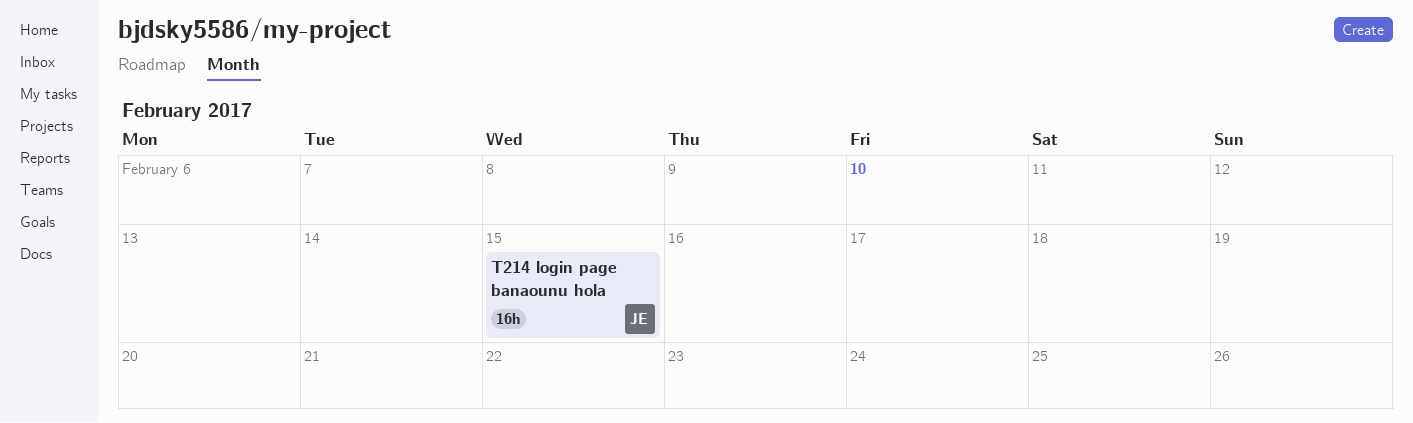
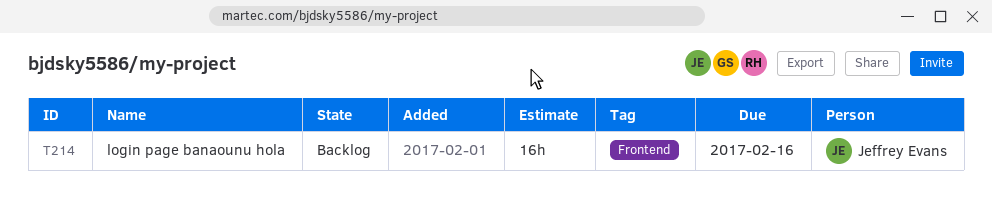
T214, due: Feb 15 -> Feb 16

